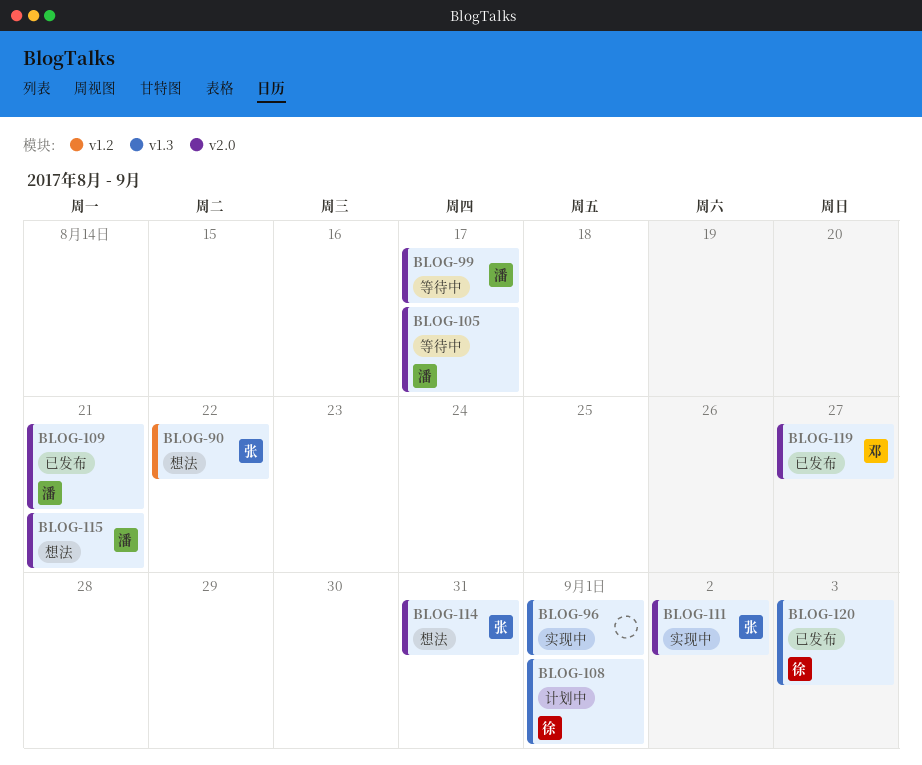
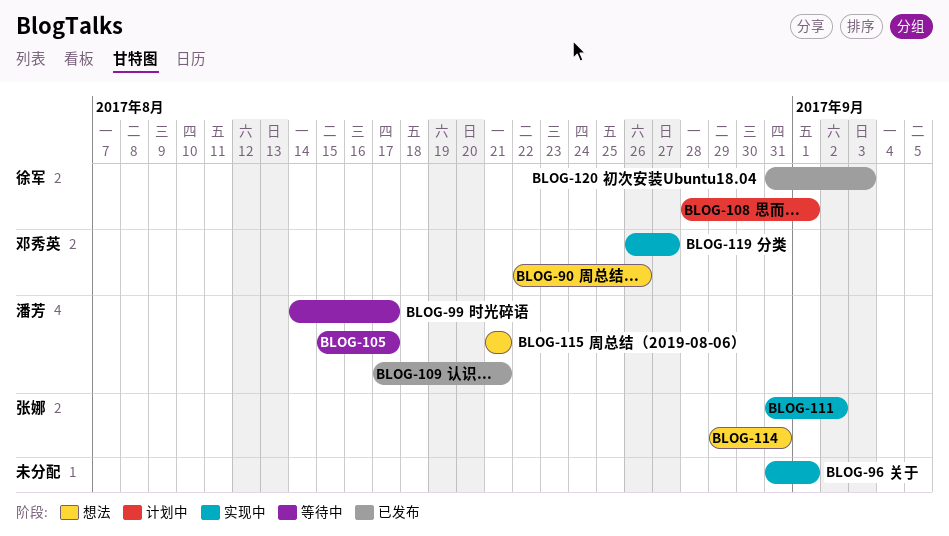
BLOG-90, owner: 张娜 -> 邓秀英
BLOG-90, due: Aug 22 -> Aug 26
BLOG-119, status: 已发布 -> 实现中

